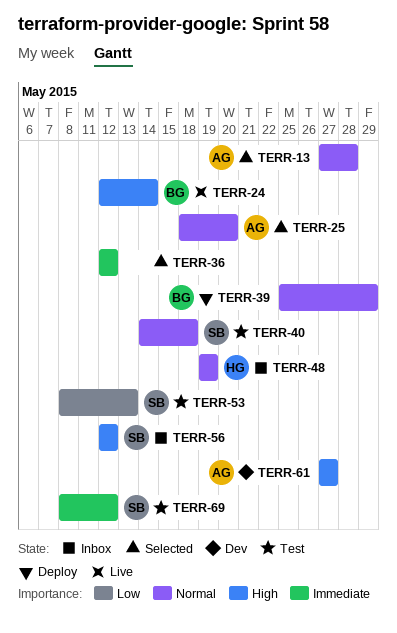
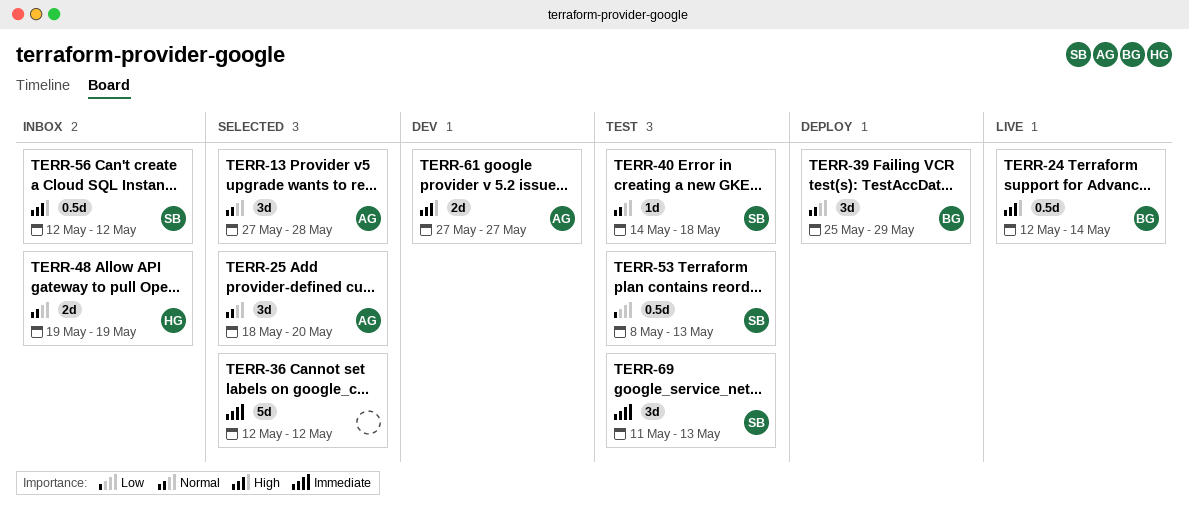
TERR-69, start: May 8 -> May 11
TERR-69, due: May 12 -> May 13

